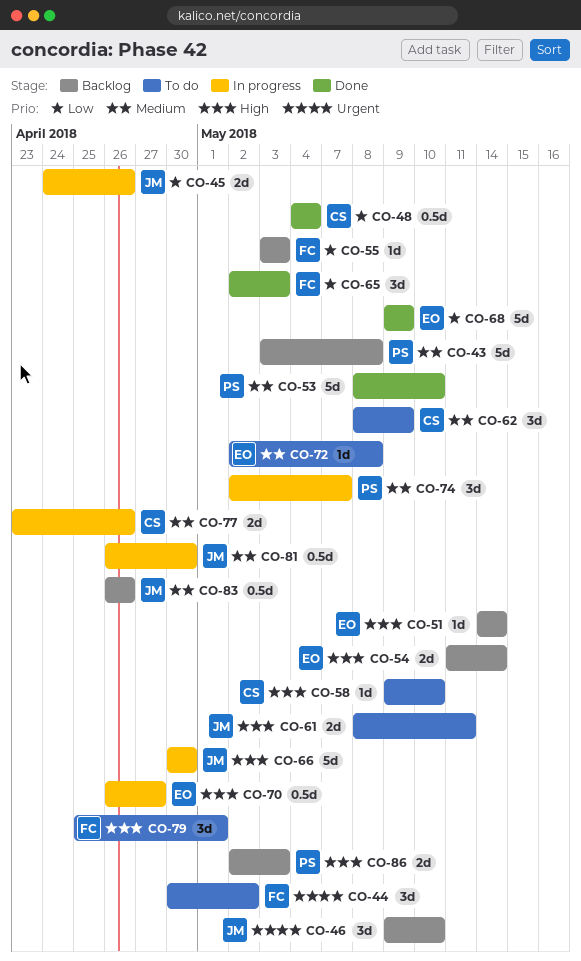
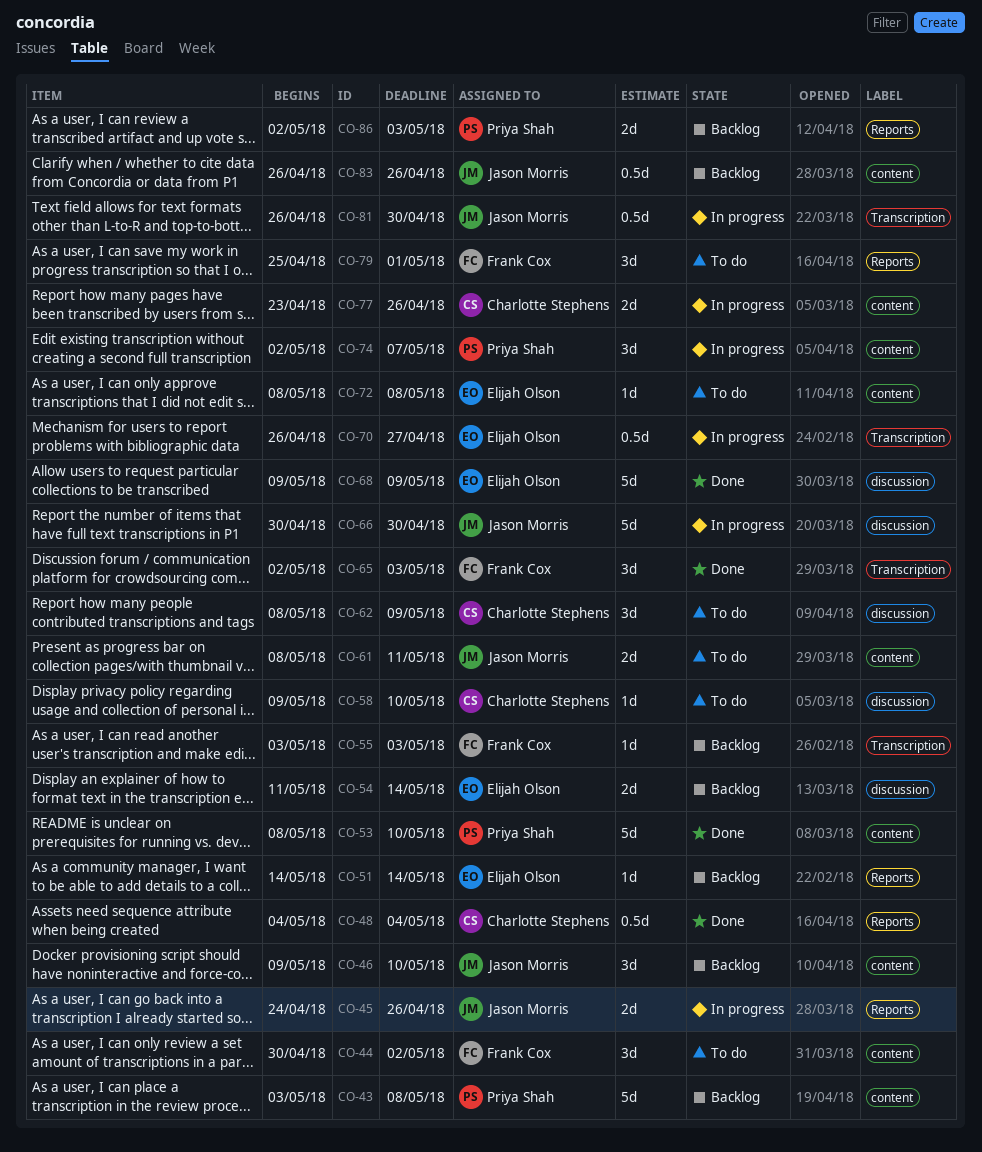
CO-72, start: May 2 -> May 8

